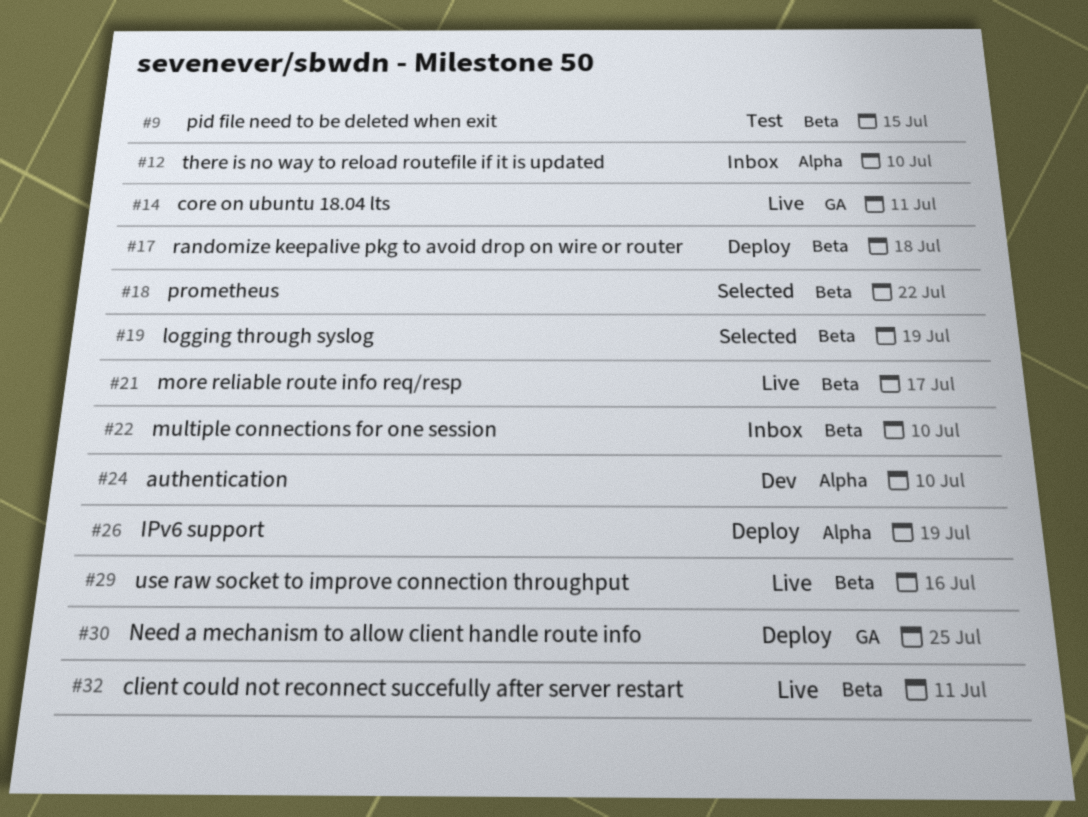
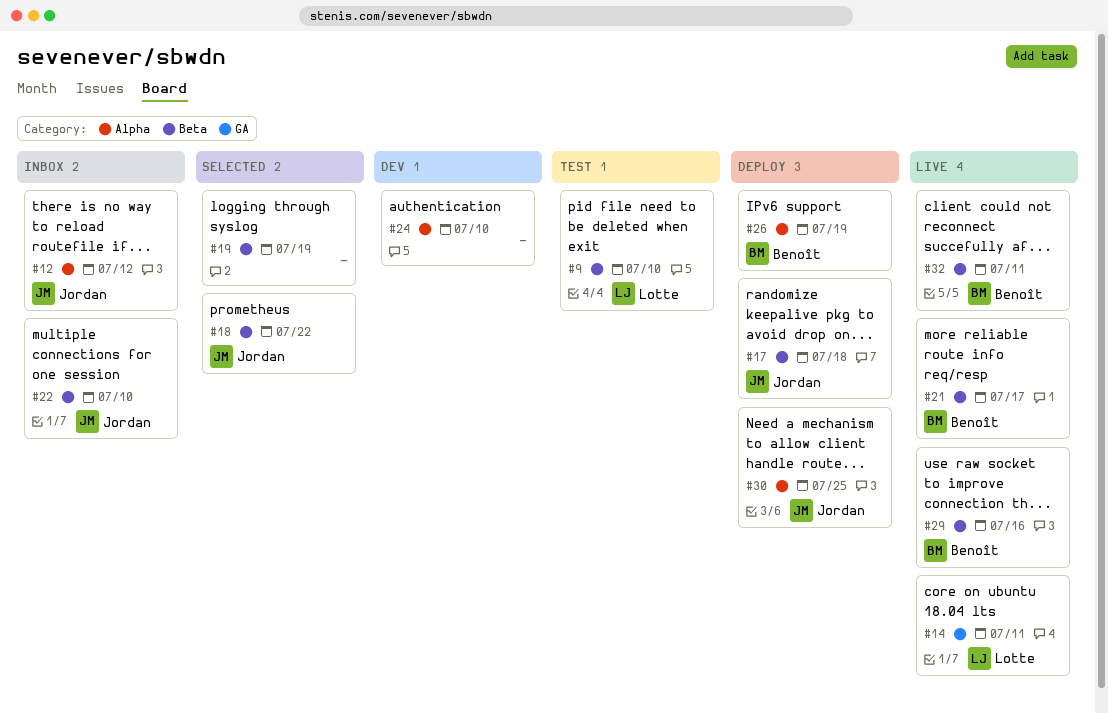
#9, due: Jul 15 -> Jul 10
#12, due: Jul 10 -> Jul 12
#30, label: GA -> Alpha

